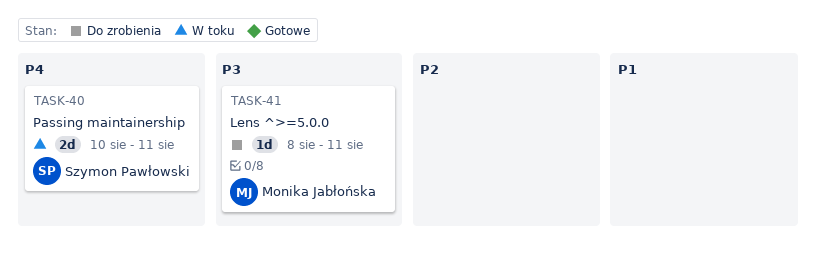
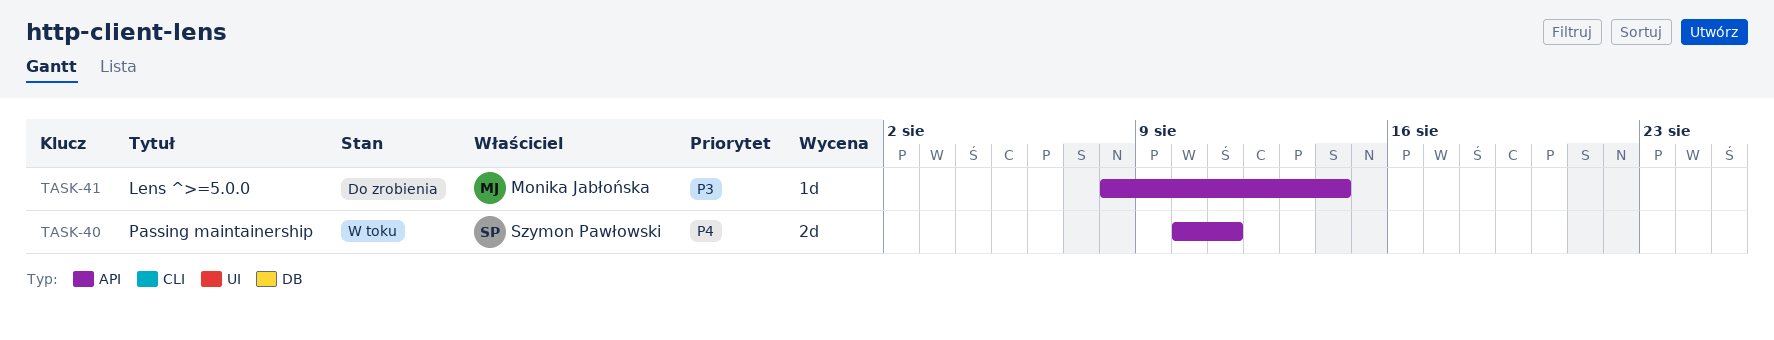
TASK-41, due: Aug 11 -> Aug 14

